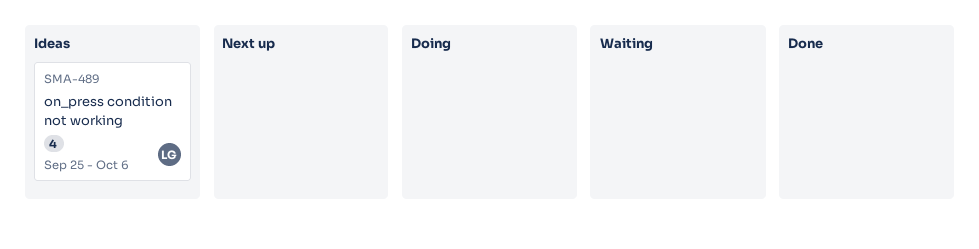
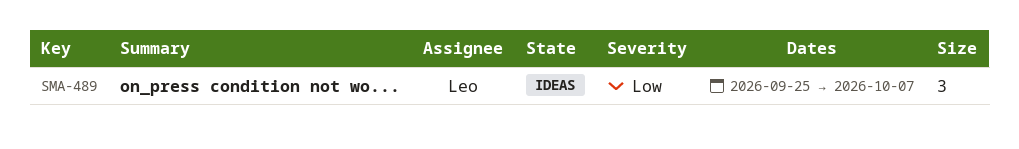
SMA-489, estimate: 4 -> 3
SMA-489, due: Oct 6 -> Oct 7

